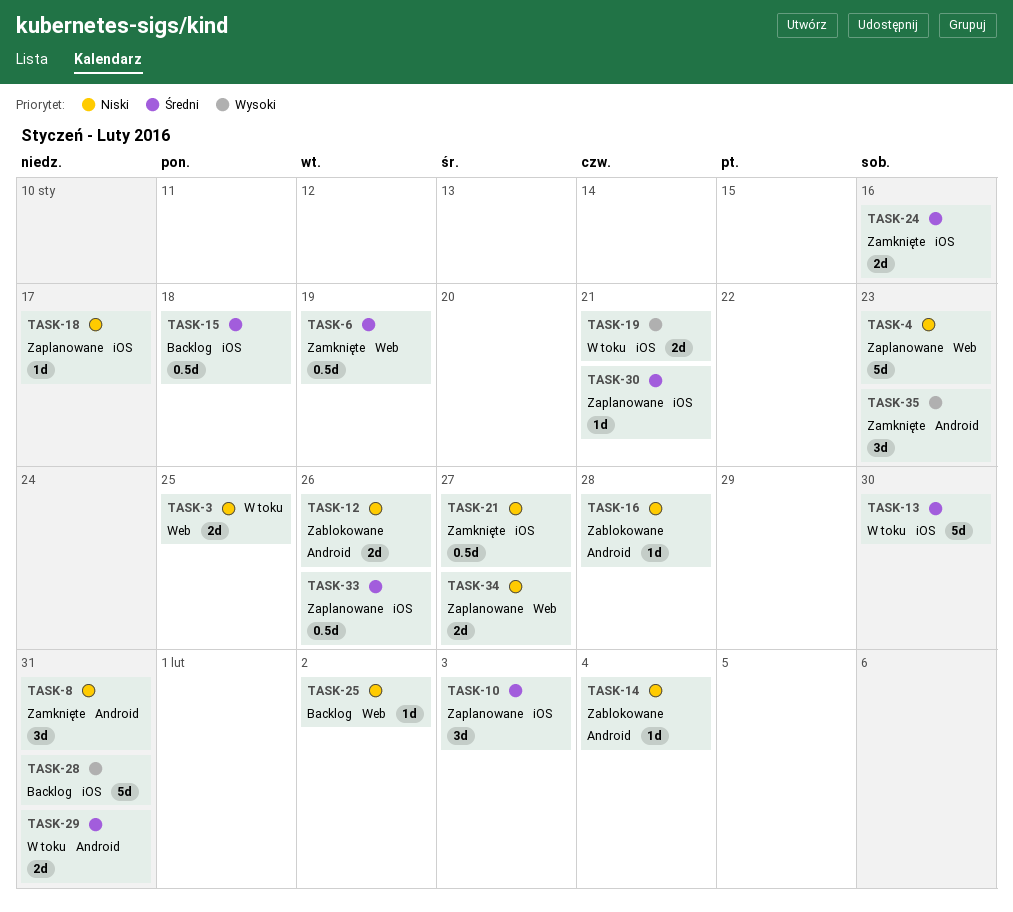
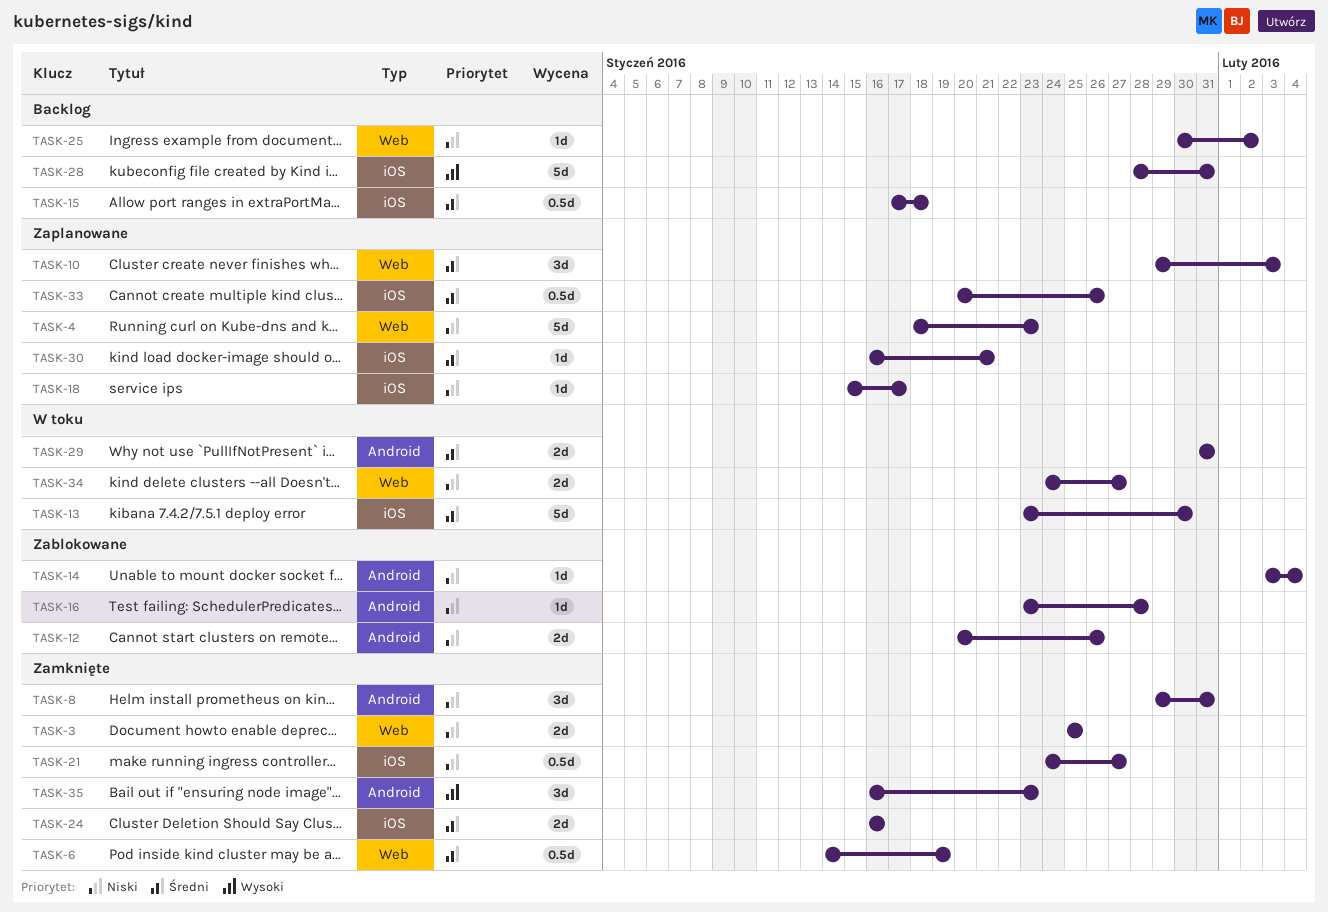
TASK-3, status: W toku -> Zamknięte
TASK-10, label: iOS -> Web
TASK-19: present -> none
TASK-34, status: Zaplanowane -> W toku

